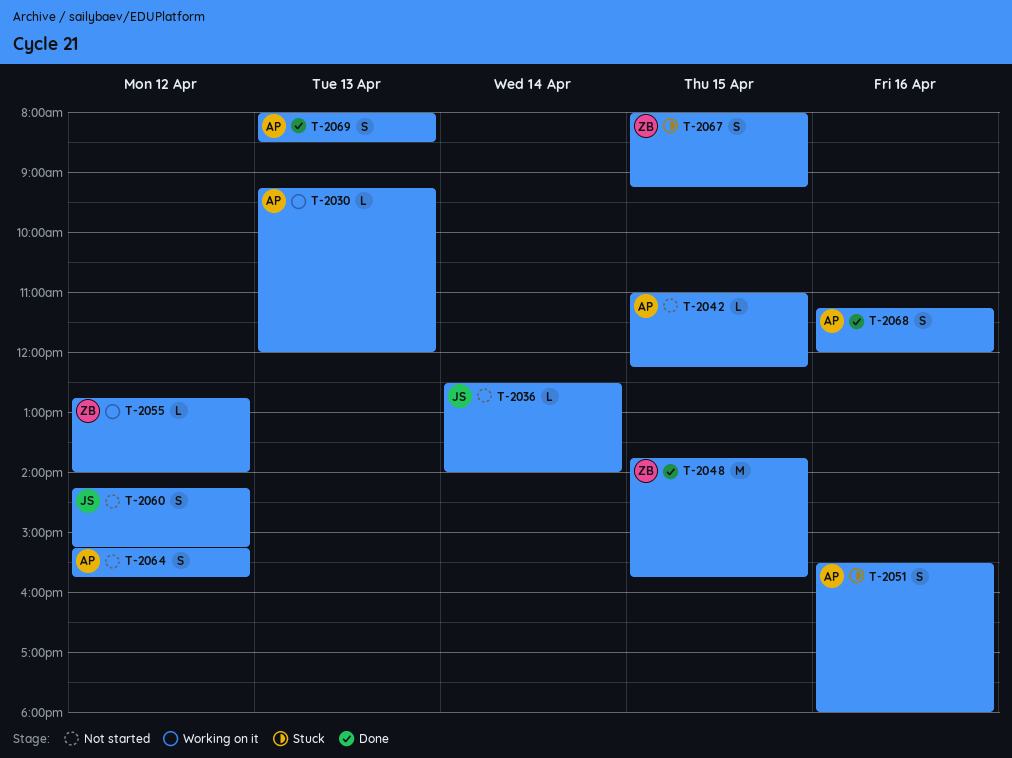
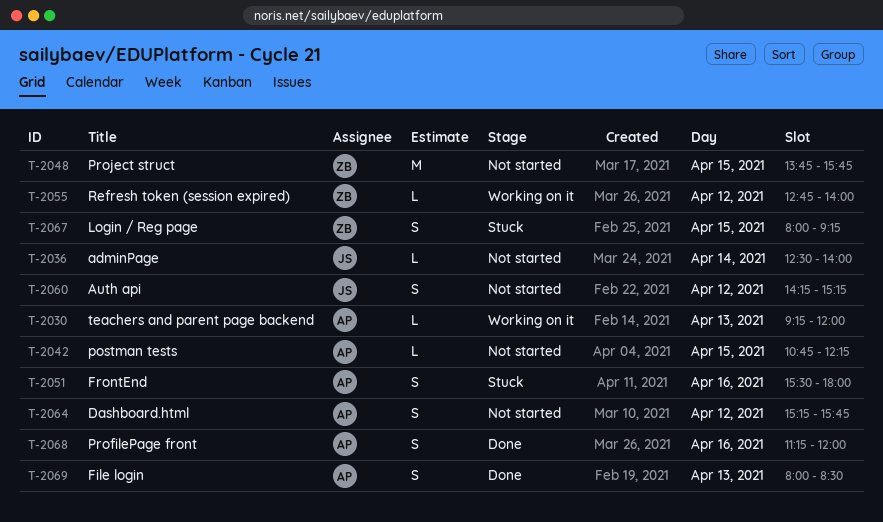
T-2042, begins: 11:00 -> 10:45
T-2048, status: Done -> Not started

